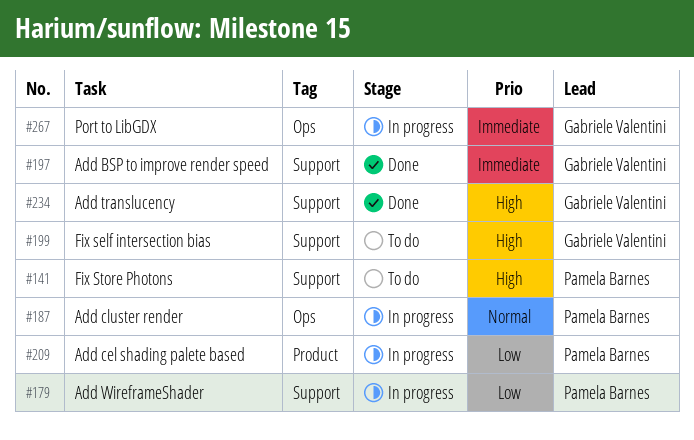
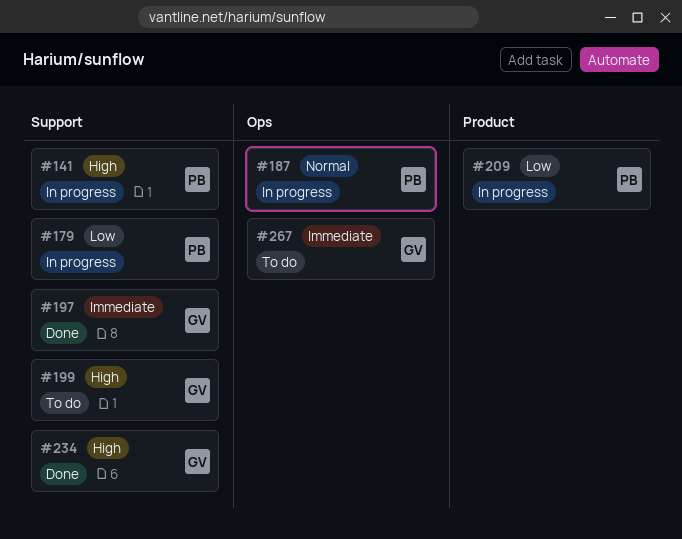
#141, status: To do -> In progress
#267, status: In progress -> To do

